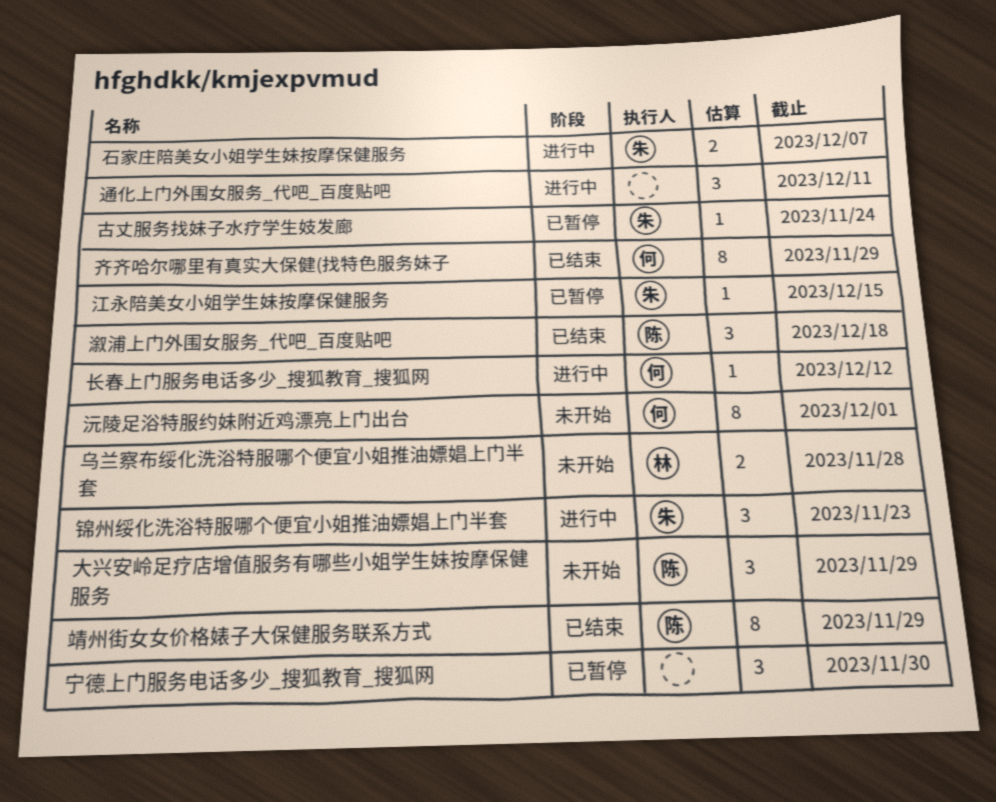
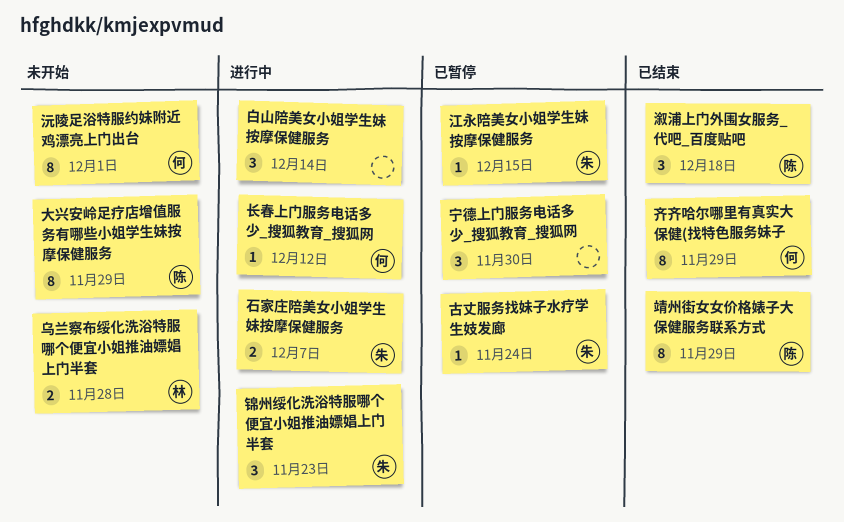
大兴安岭足疗店增值服务有哪些小姐学生妹按摩保健服务, estimate: 3 -> 8
白山陪美女小姐学生妹按摩保健服务: none -> present
通化上门外围女服务_代吧_百度贴吧: present -> none

